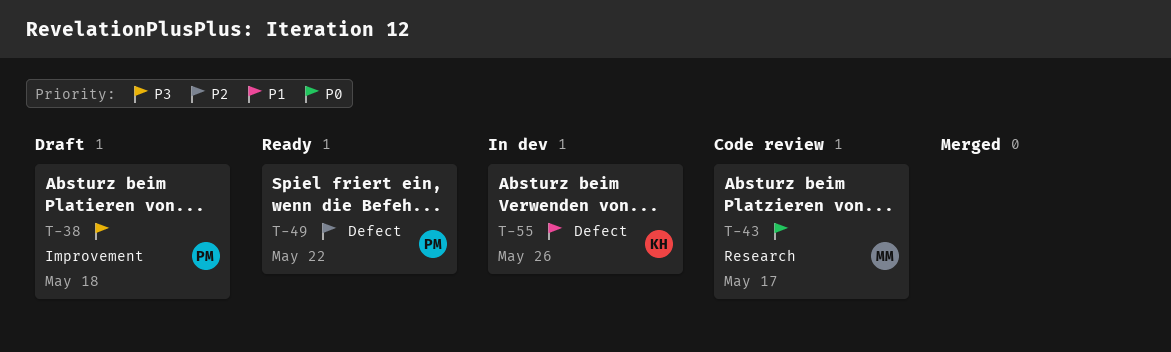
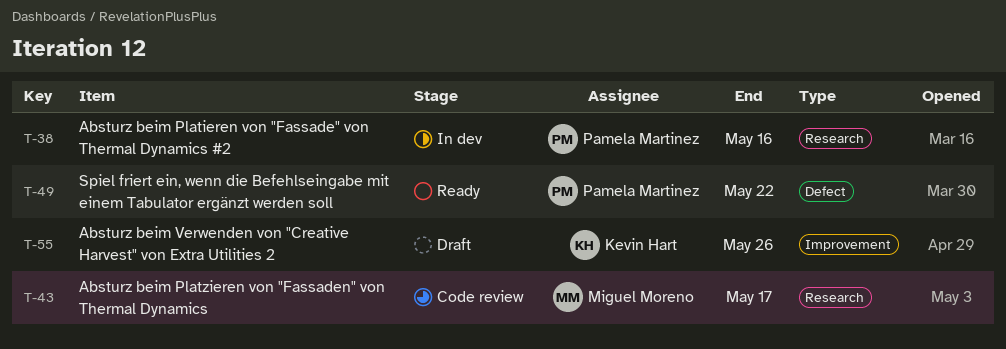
T-38, status: Draft -> In dev
T-38, label: Improvement -> Research
T-38, due: May 18 -> May 16
T-55, status: In dev -> Draft
T-55, label: Defect -> Improvement

